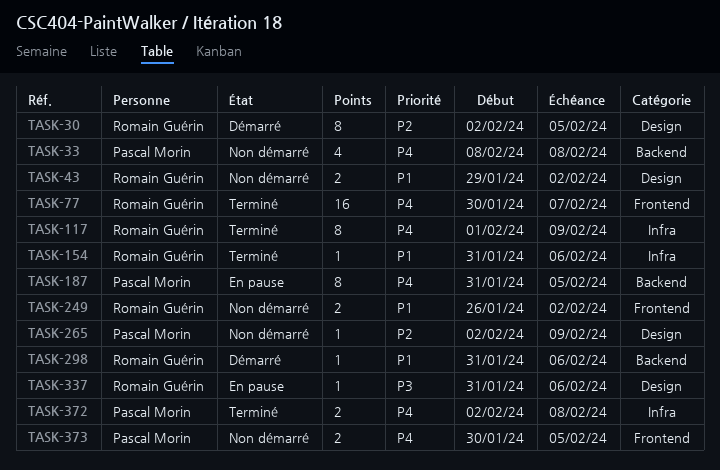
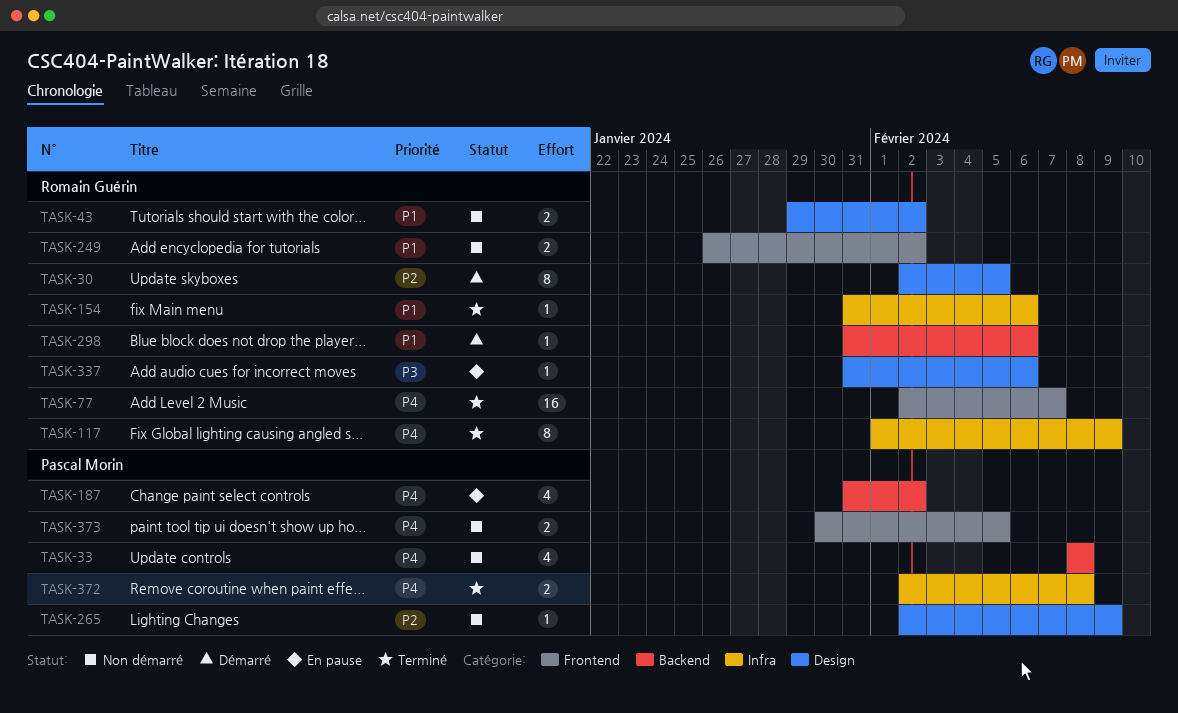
TASK-77, start: Jan 30 -> Feb 2
TASK-187, estimate: 8 -> 4
TASK-187, due: Feb 5 -> Feb 2

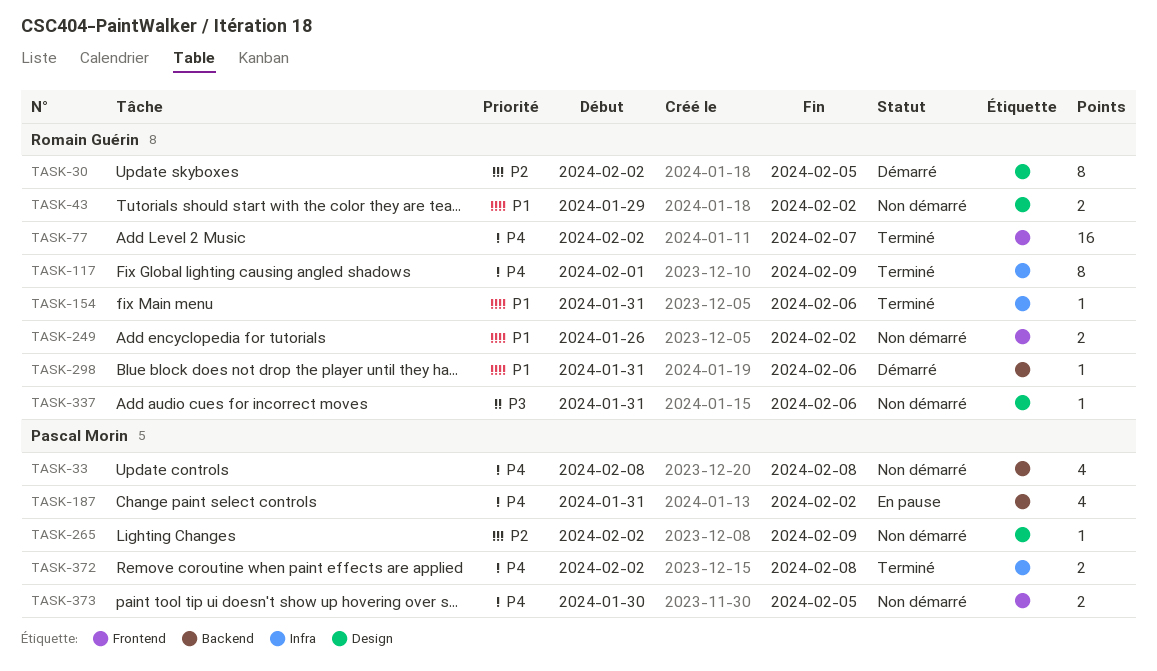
TASK-337, status: En pause -> Non démarré

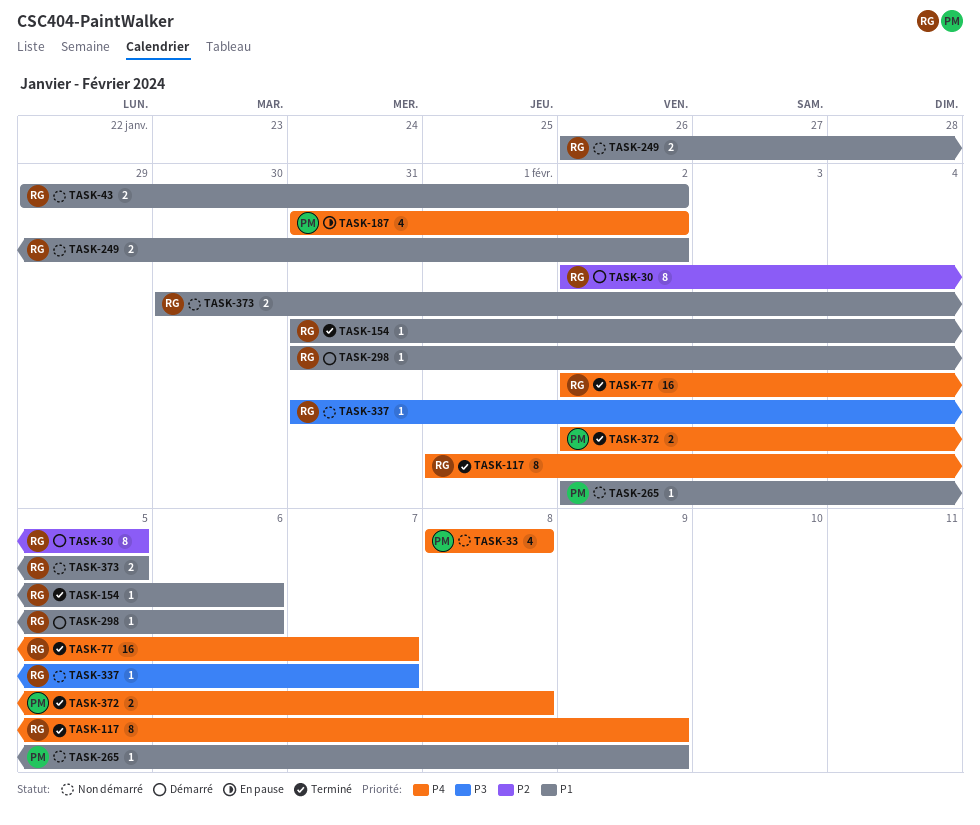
TASK-265, priority: P2 -> P1
TASK-337, due: Feb 6 -> Feb 7
TASK-373, owner: Pascal Morin -> Romain Guérin
TASK-373, priority: P4 -> P1

